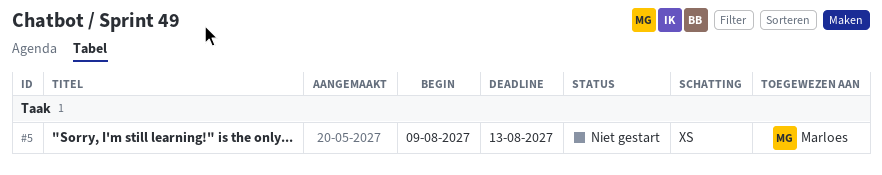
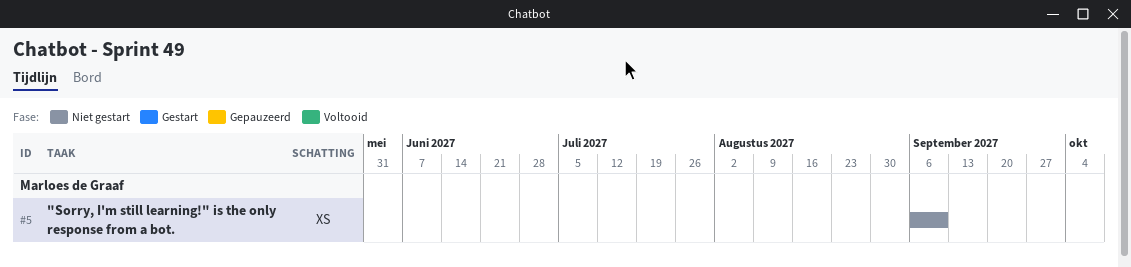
#5, start: Aug 9 -> Sep 6
#5, due: Aug 13 -> Sep 10

